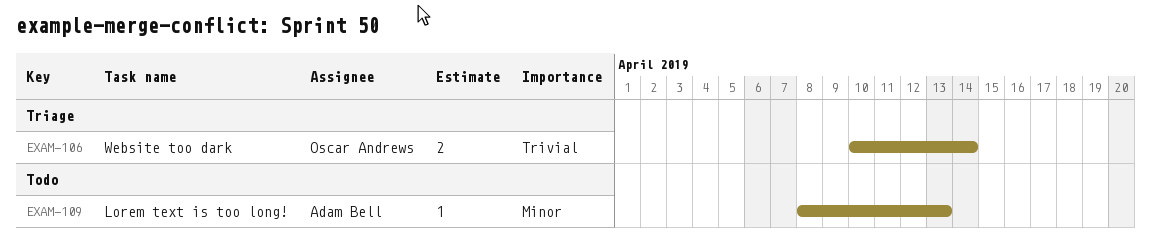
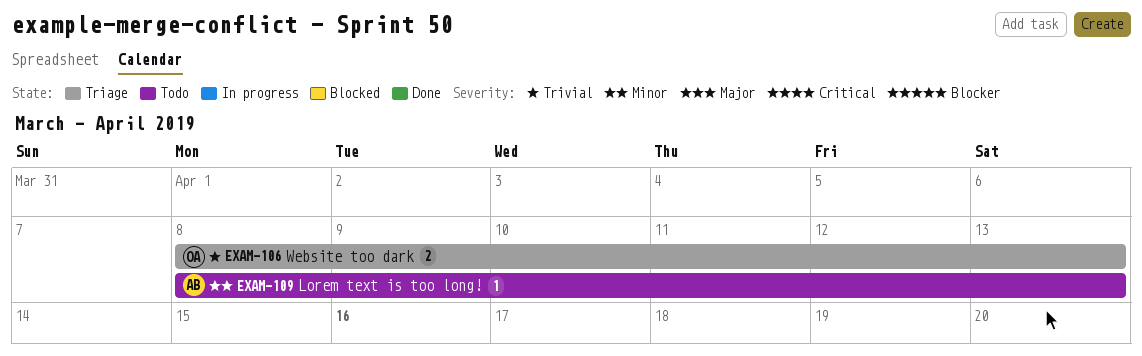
EXAM-106, start: Apr 10 -> Apr 8
EXAM-106, due: Apr 14 -> Apr 13

